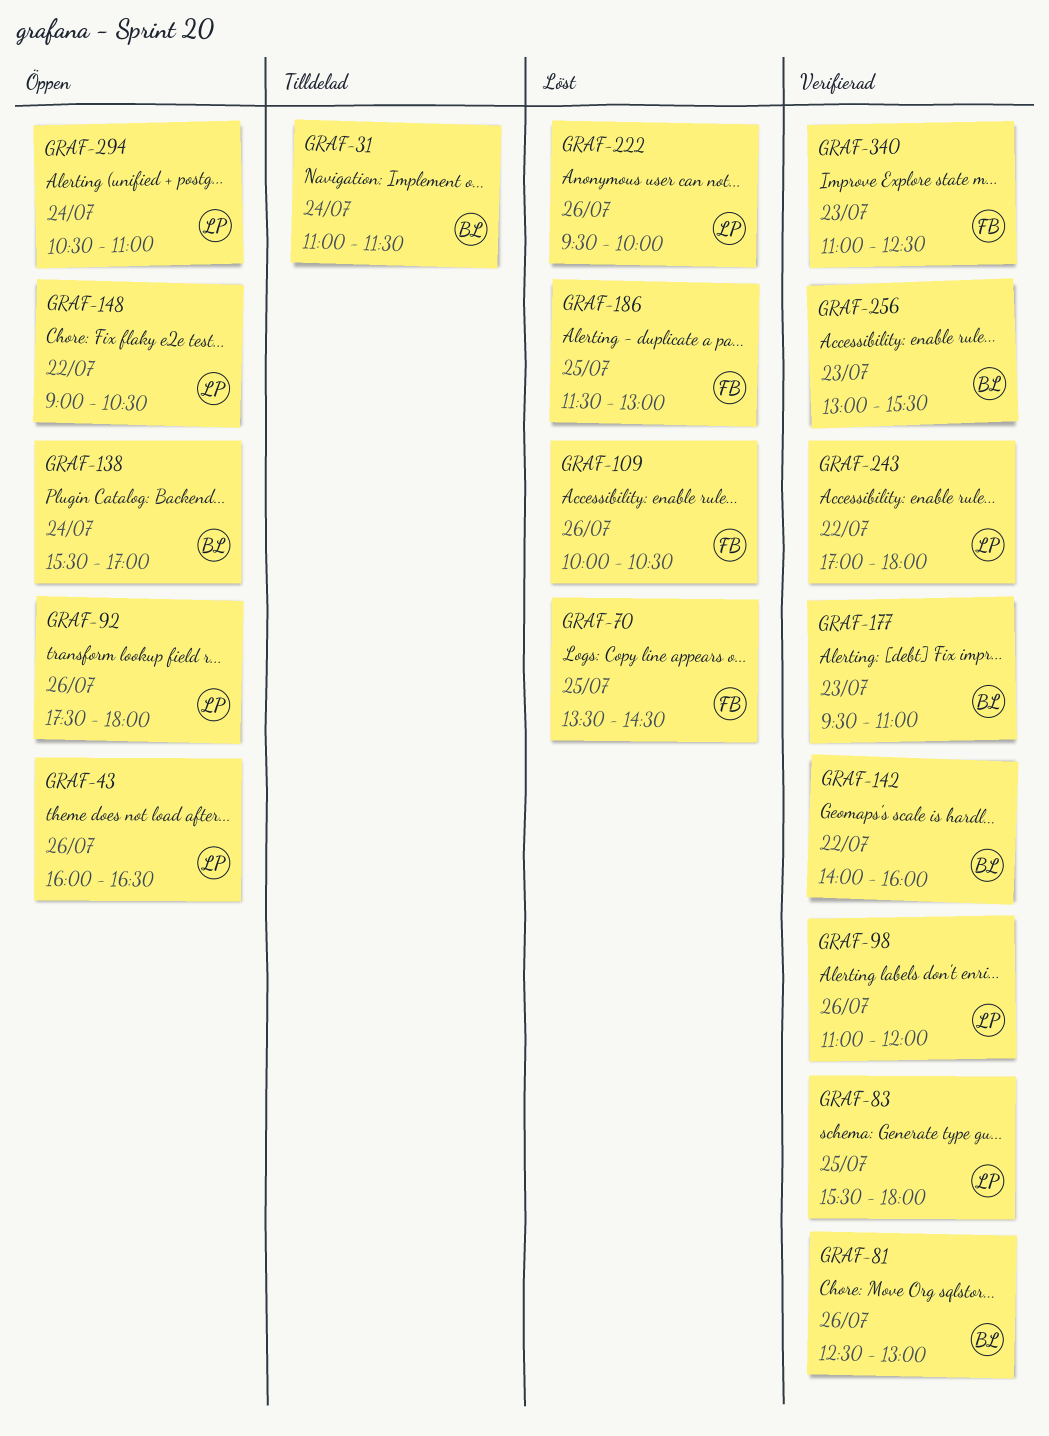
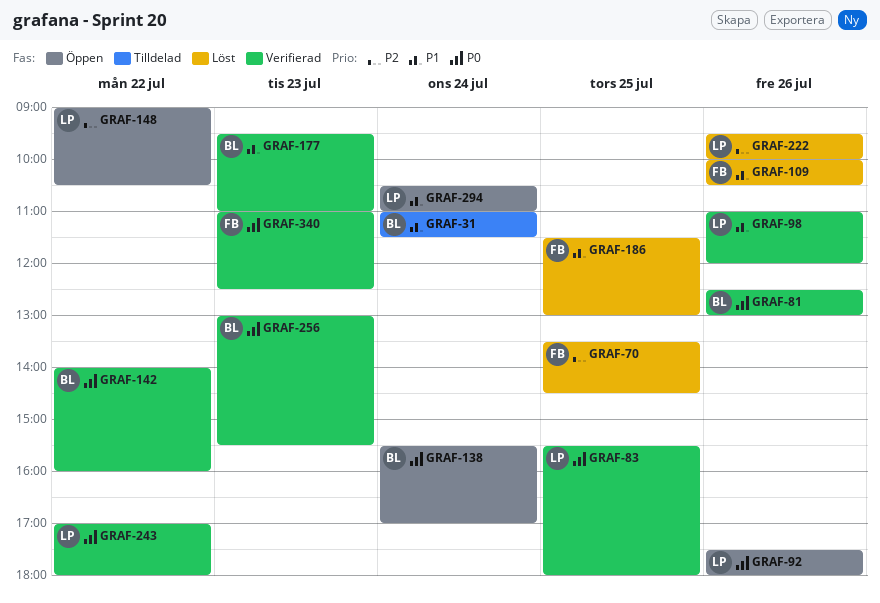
GRAF-43: present -> none

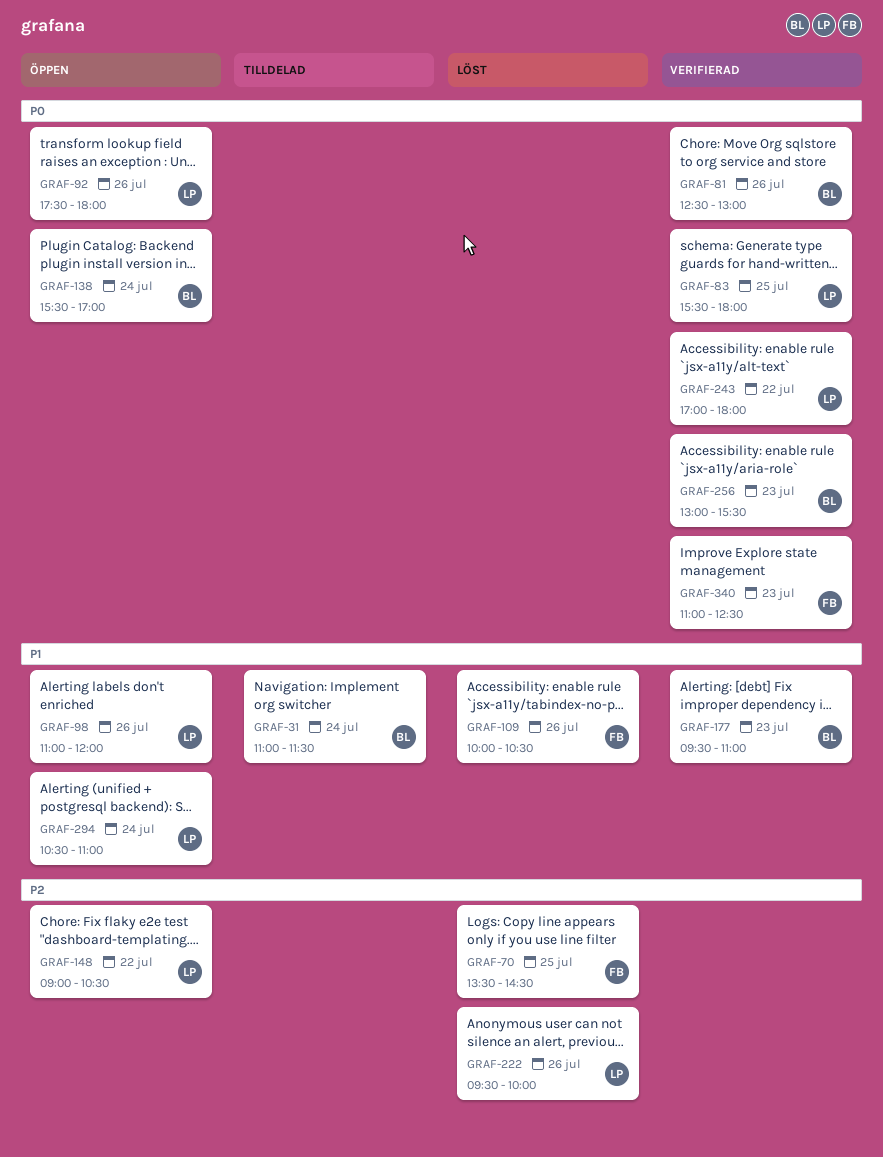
GRAF-98, status: Verifierad -> Öppen
GRAF-142: present -> none
GRAF-186: present -> none

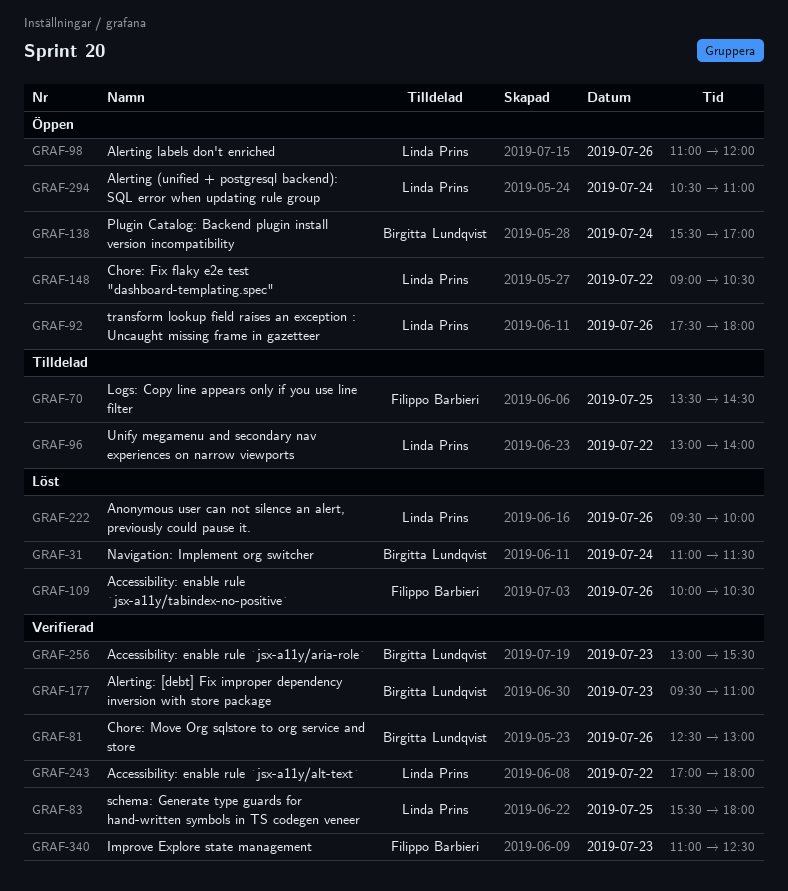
GRAF-31, status: Tilldelad -> Löst
GRAF-70, status: Löst -> Tilldelad
GRAF-96: none -> present

